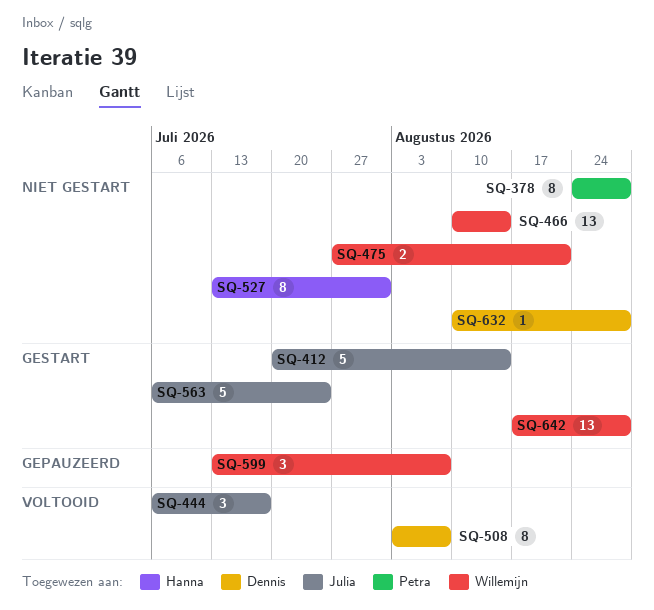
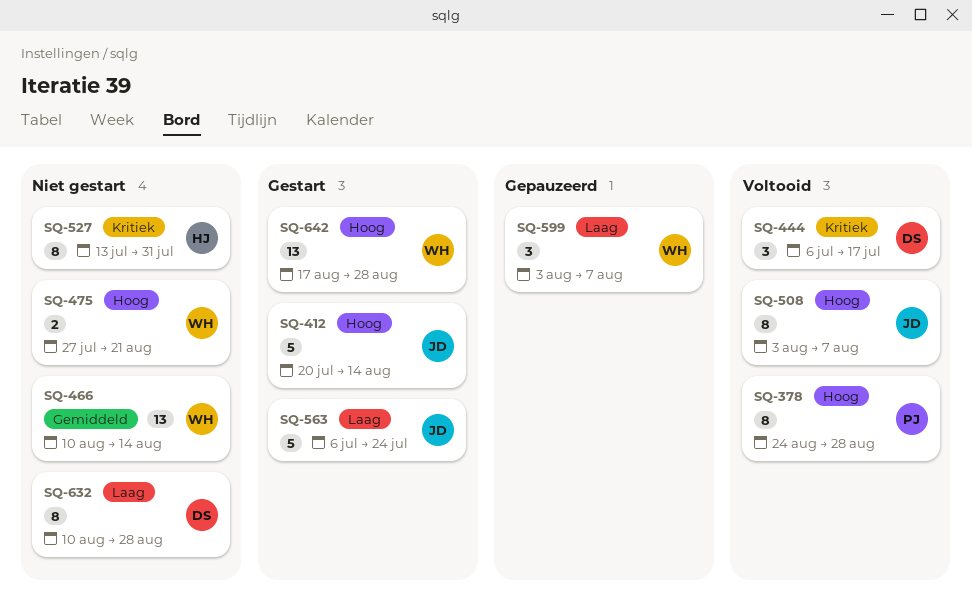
SQ-378, status: Niet gestart -> Voltooid
SQ-444, owner: Julia -> Dennis
SQ-508, owner: Dennis -> Julia
SQ-599, start: Jul 13 -> Aug 3
SQ-632, estimate: 1 -> 8

